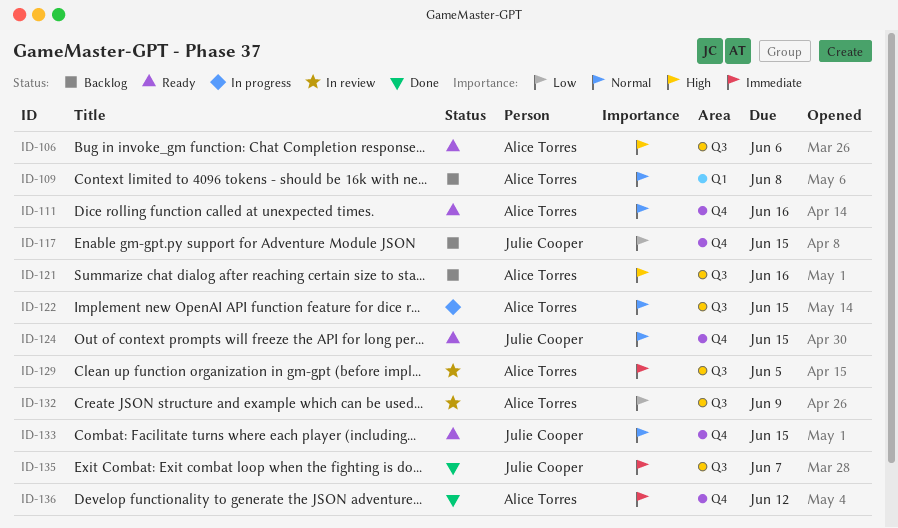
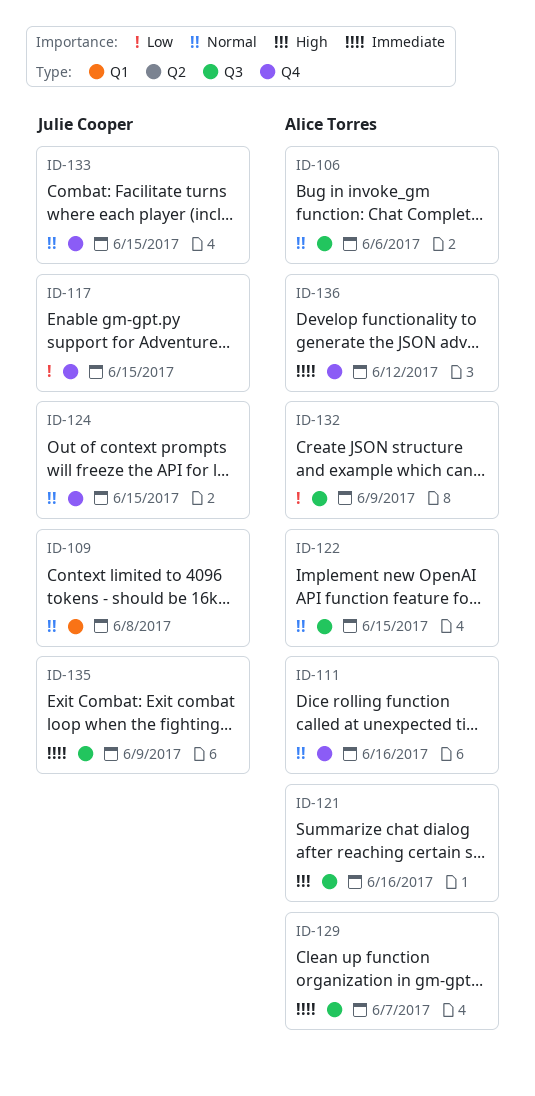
ID-106, priority: High -> Normal
ID-109, owner: Alice Torres -> Julie Cooper
ID-129, due: Jun 5 -> Jun 7
ID-135, due: Jun 7 -> Jun 9

